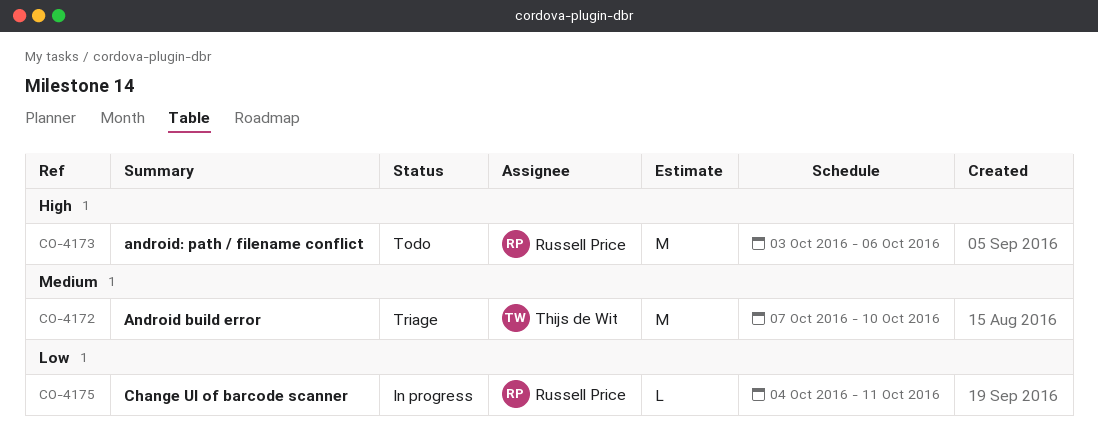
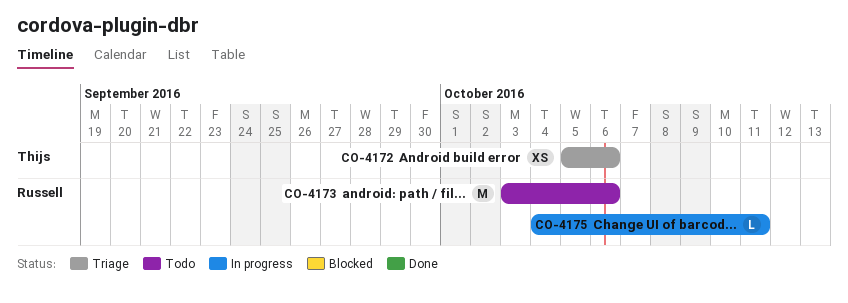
CO-4172, estimate: M -> XS
CO-4172, start: Oct 7 -> Oct 5
CO-4172, due: Oct 10 -> Oct 6

